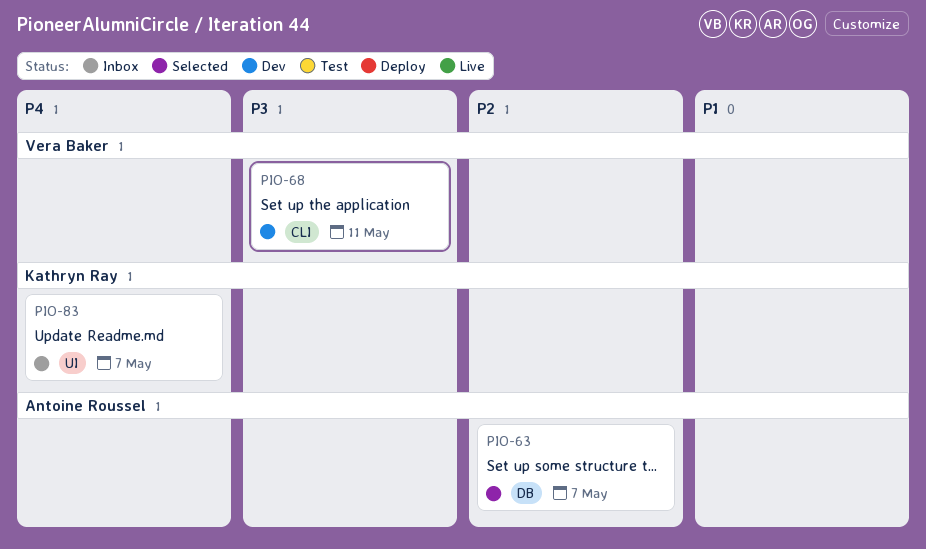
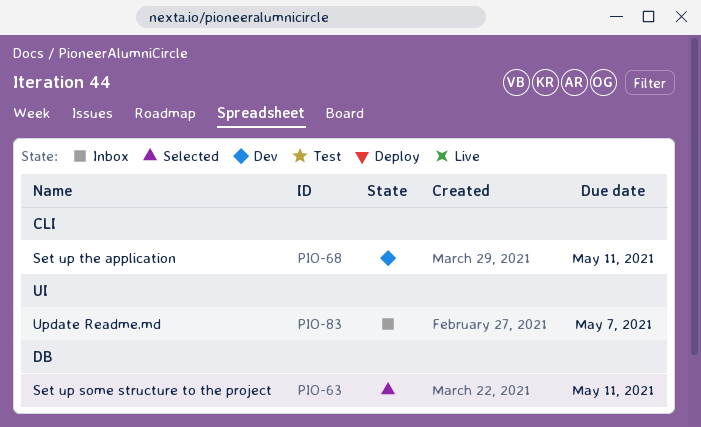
PIO-63, due: May 7 -> May 11

